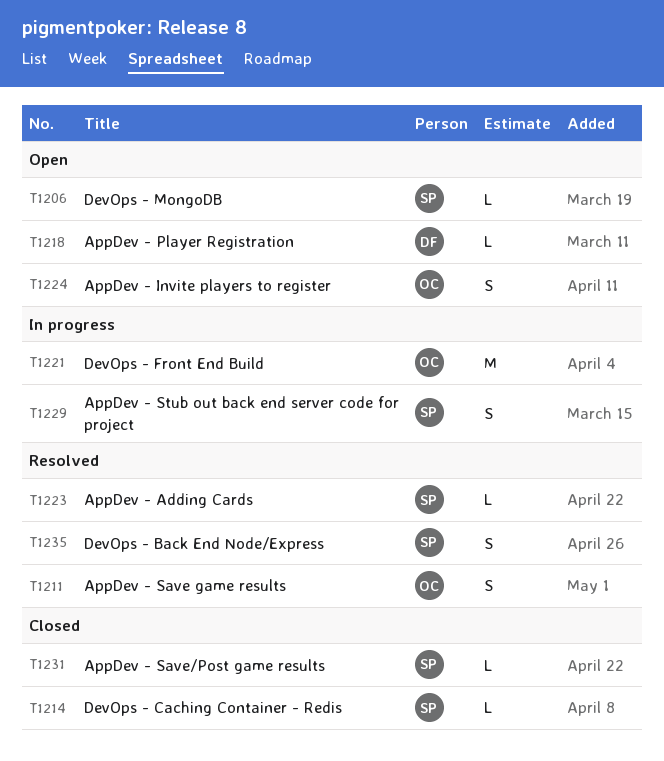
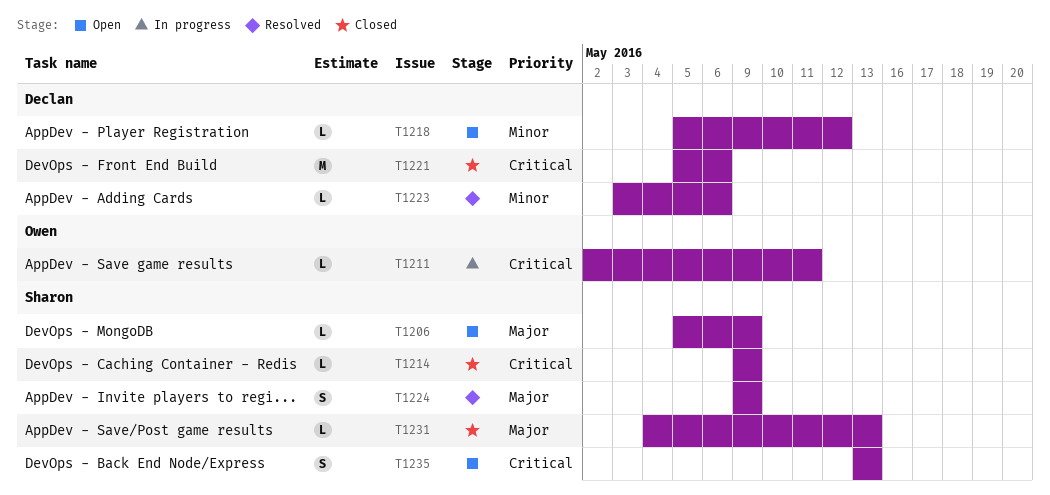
T1211, status: Resolved -> In progress
T1211, estimate: S -> L
T1221, status: In progress -> Closed
T1221, owner: Owen -> Declan
T1223, owner: Sharon -> Declan
T1224, status: Open -> Resolved
T1224, owner: Owen -> Sharon
T1229: present -> none
T1235, status: Resolved -> Open

